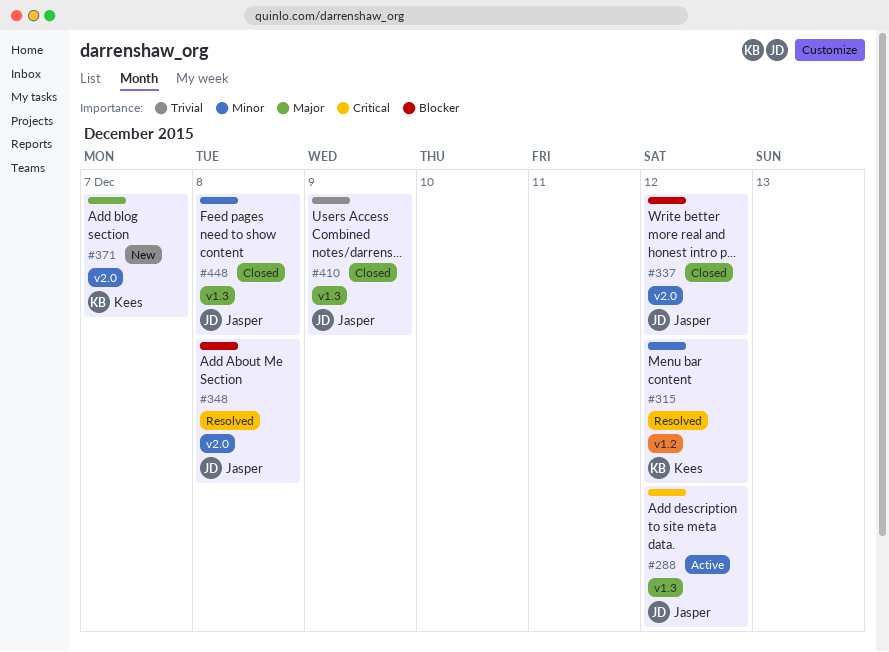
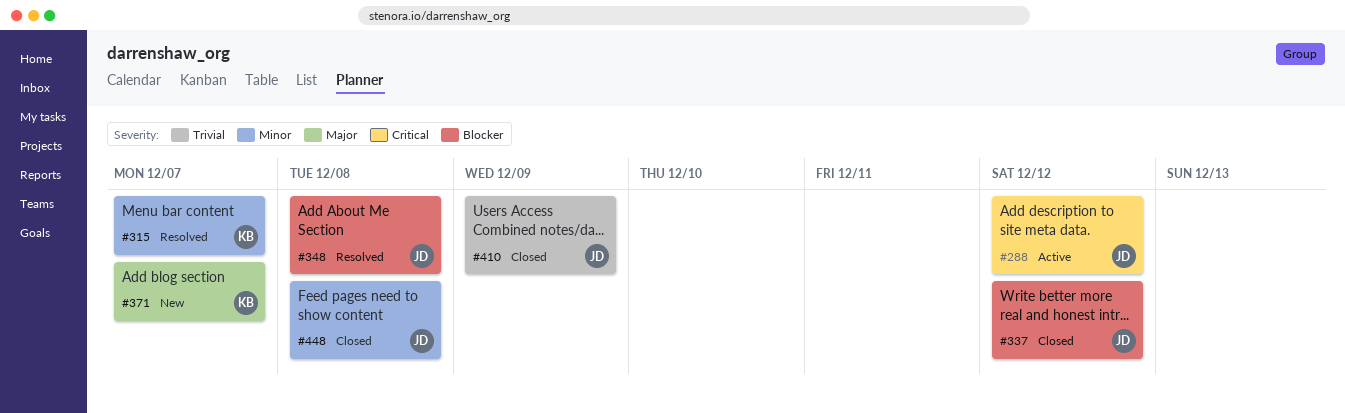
#315, due: Dec 12 -> Dec 7

